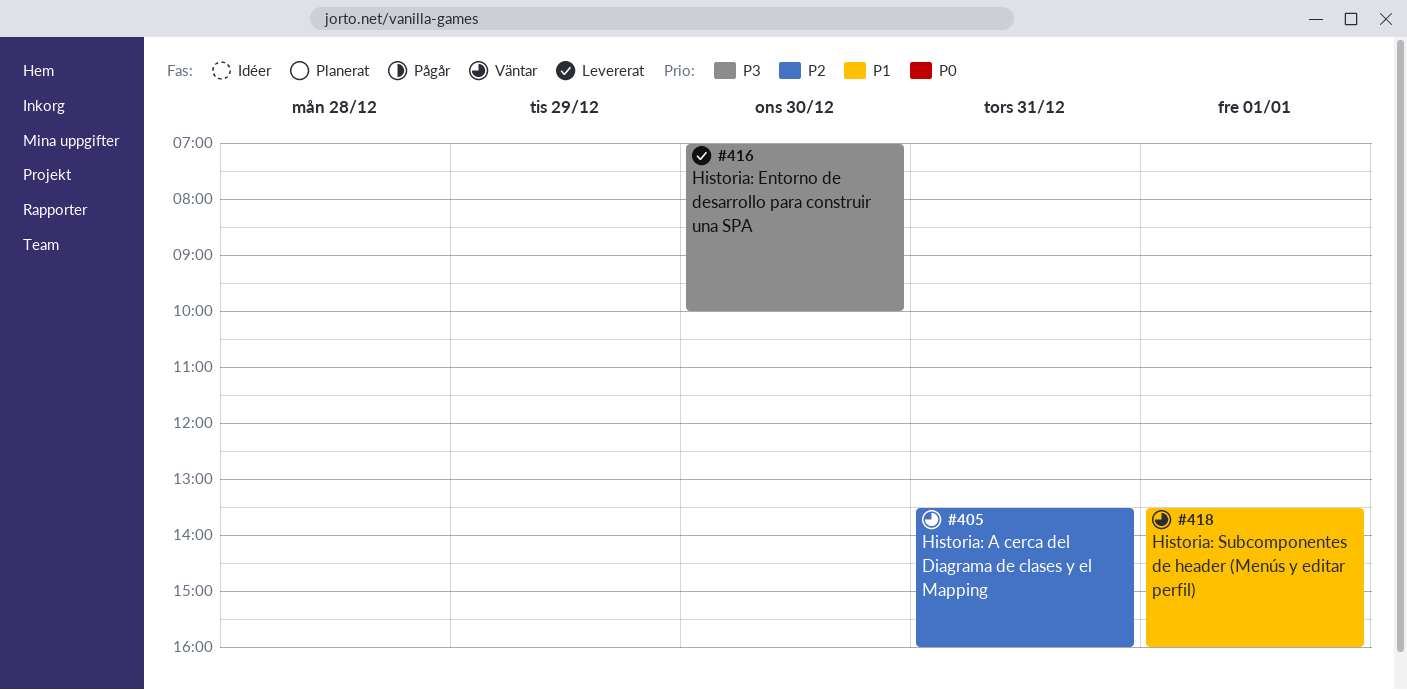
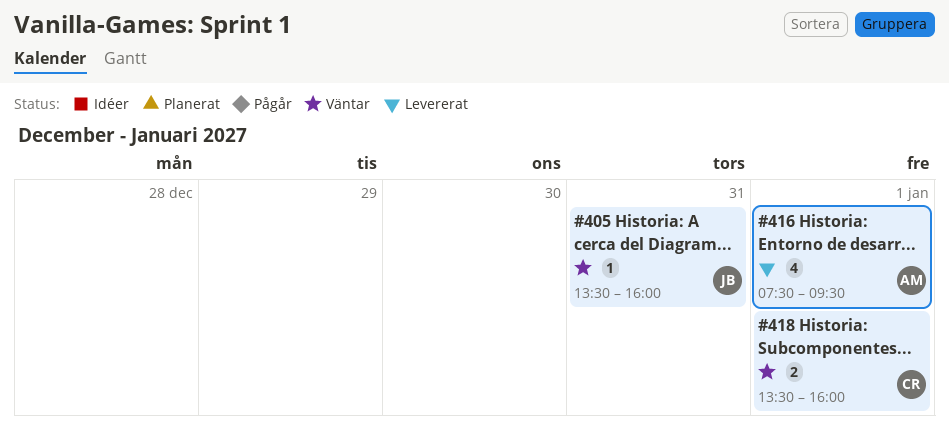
#416, day: Dec 30 -> Jan 1
#416, begins: 07:00 -> 07:30
#416, ends: 10:00 -> 09:30

